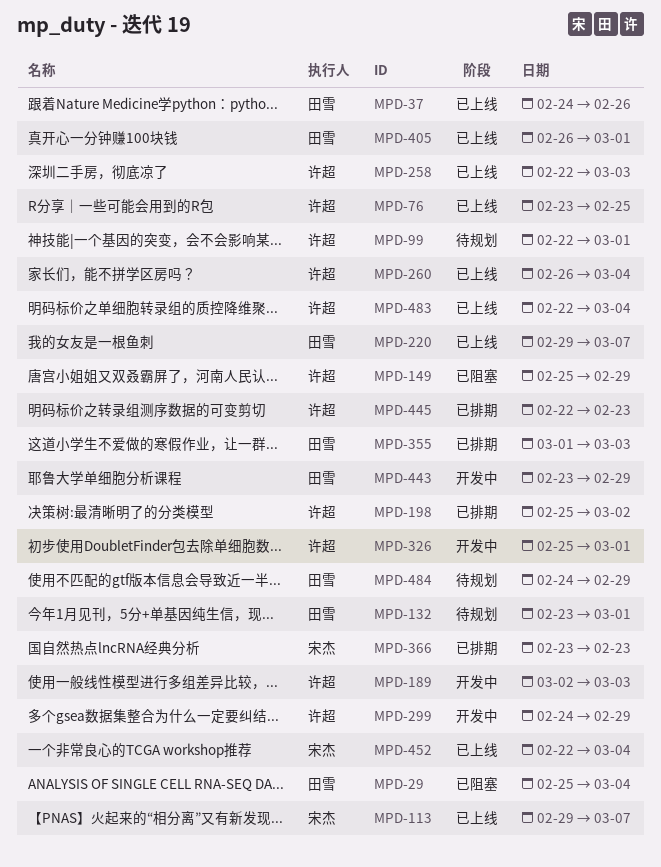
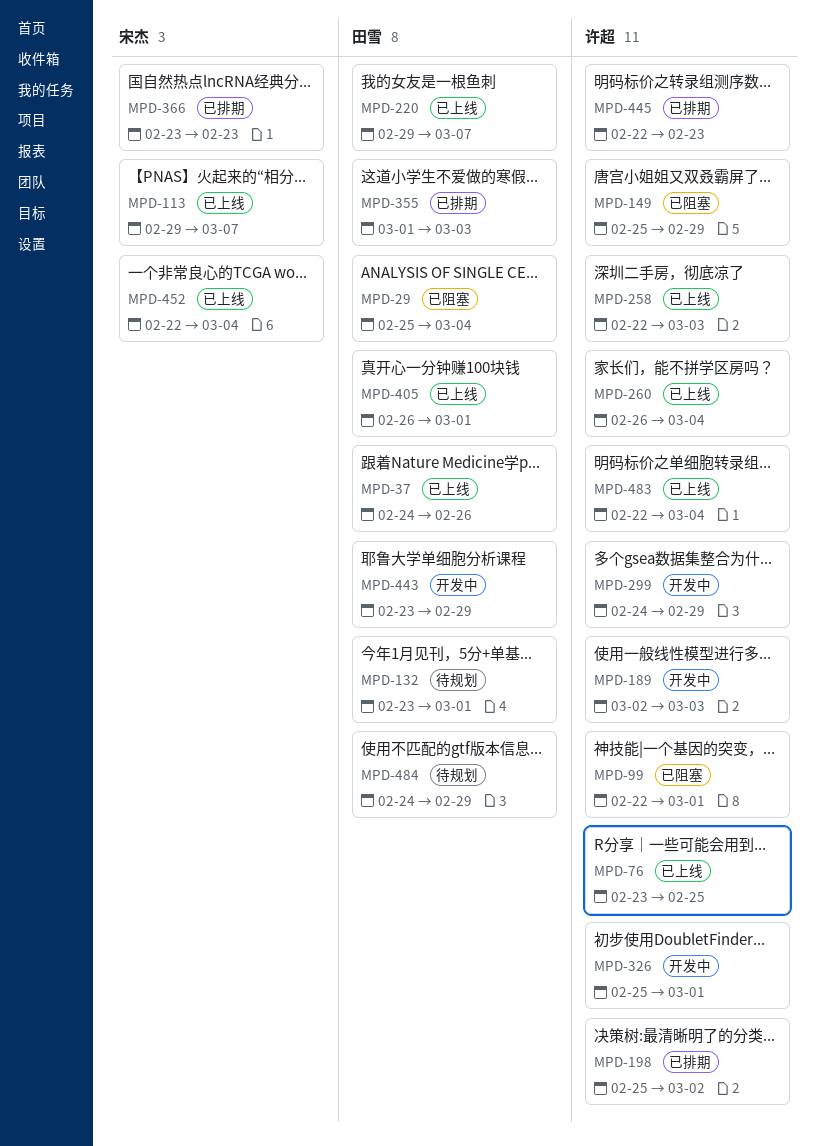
MPD-99, status: 待规划 -> 已阻塞

